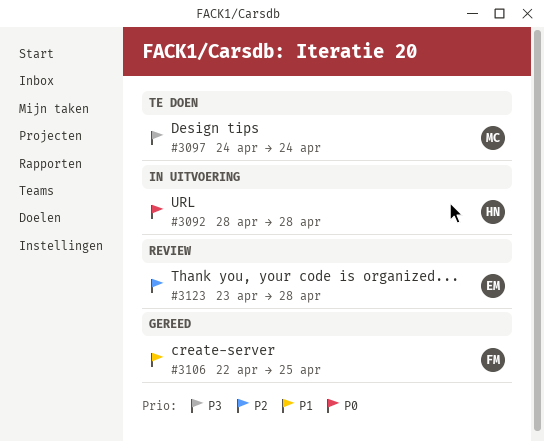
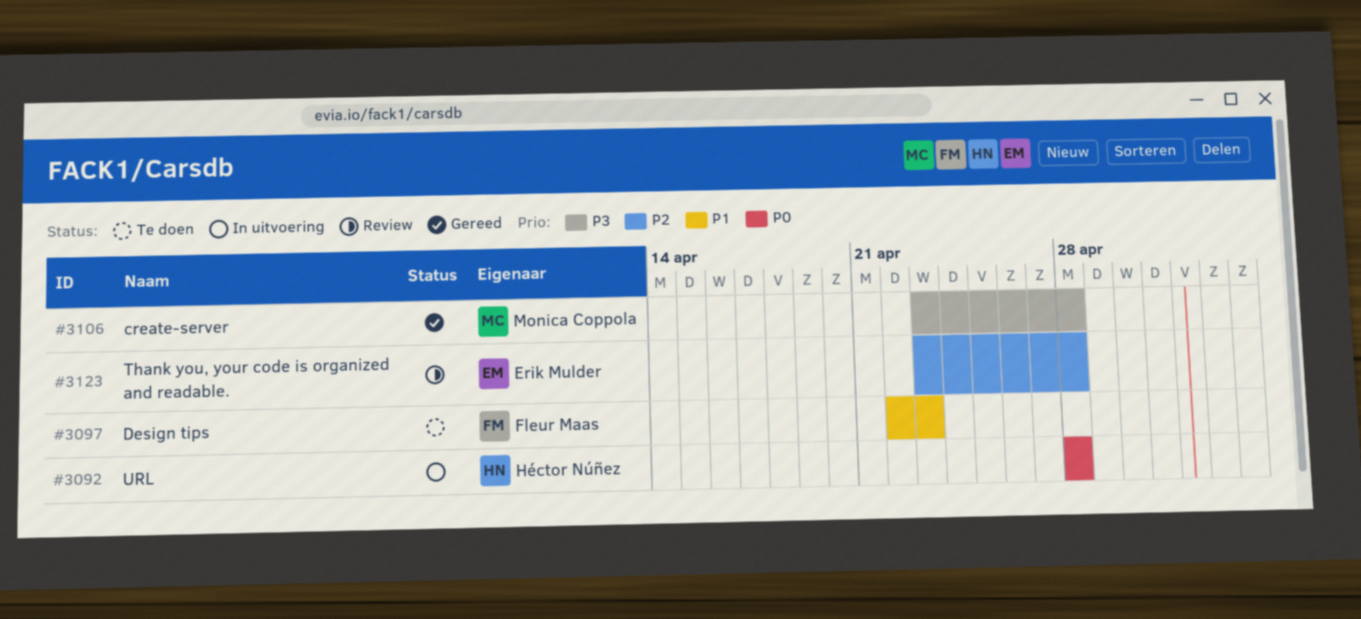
#3097, owner: Monica Coppola -> Fleur Maas
#3097, priority: P3 -> P1
#3097, start: Apr 24 -> Apr 22
#3097, due: Apr 24 -> Apr 23
#3106, owner: Fleur Maas -> Monica Coppola
#3106, priority: P1 -> P3
#3106, start: Apr 22 -> Apr 23
#3106, due: Apr 25 -> Apr 28

